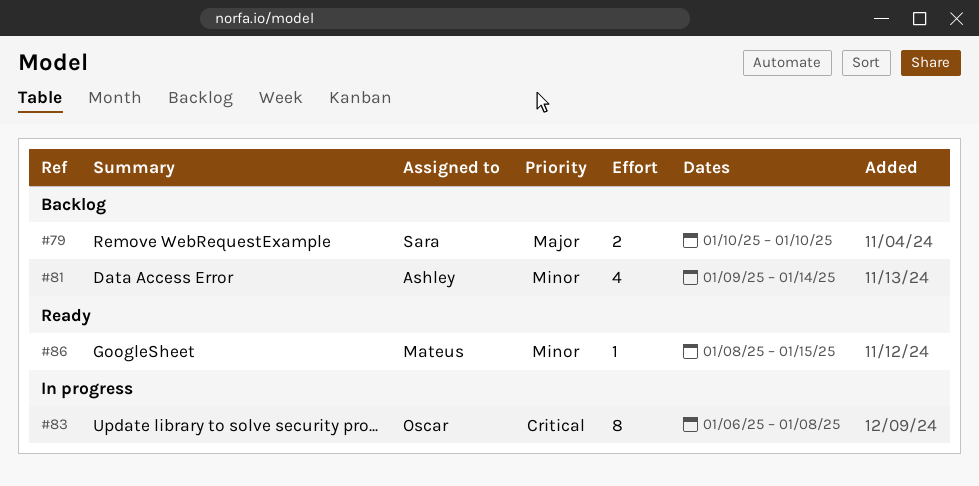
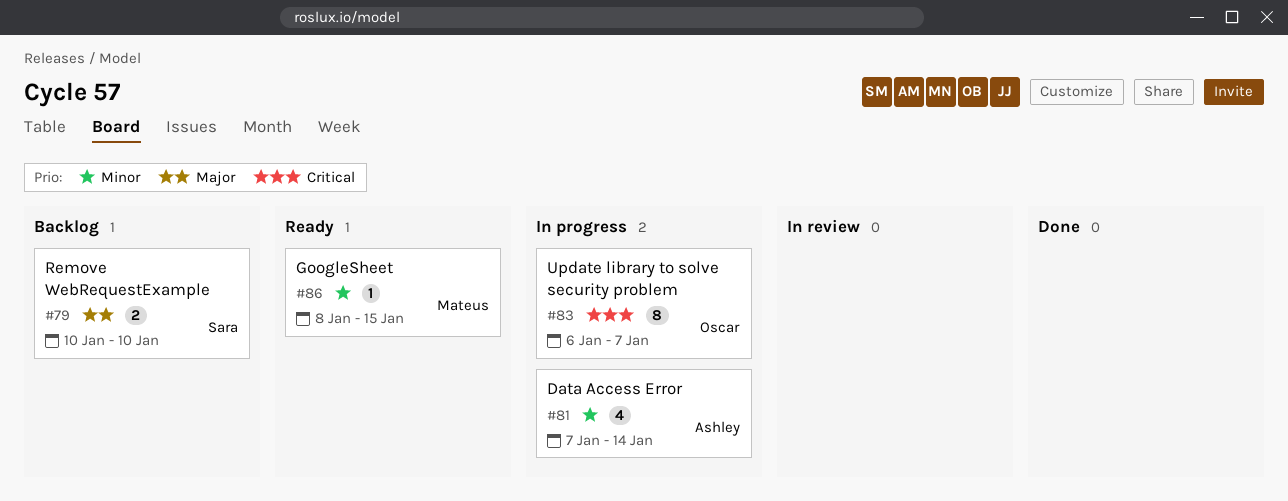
#81, status: Backlog -> In progress
#81, start: Jan 9 -> Jan 7
#83, due: Jan 8 -> Jan 7

